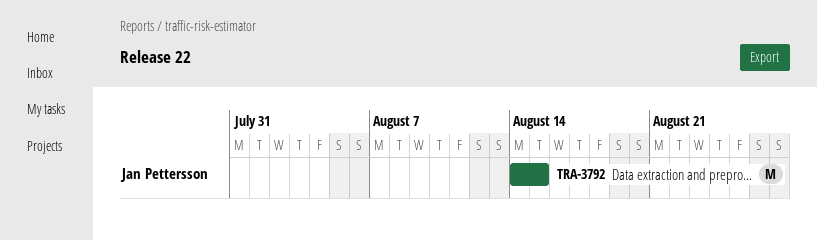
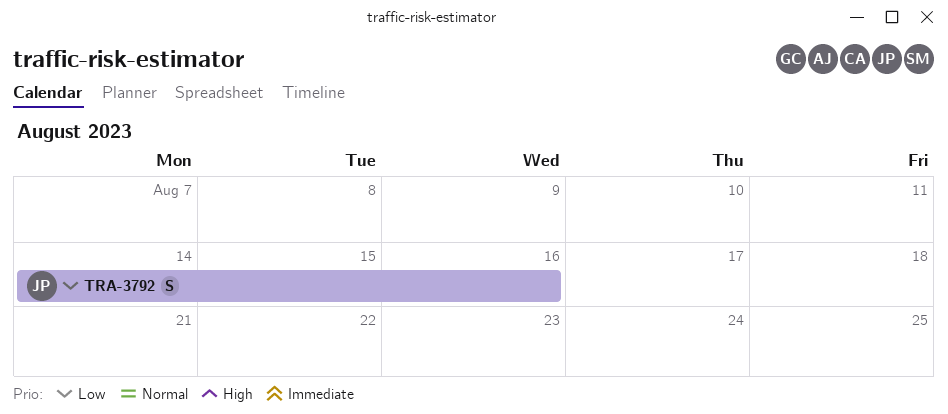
TRA-3792, estimate: M -> S
TRA-3792, due: Aug 15 -> Aug 16

